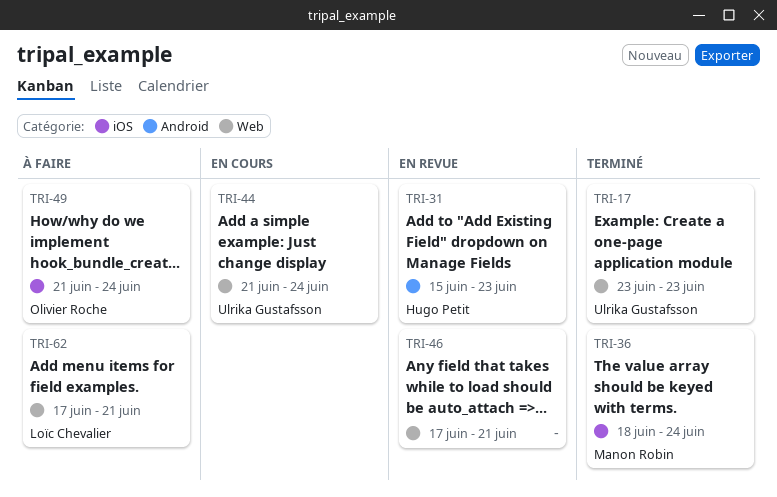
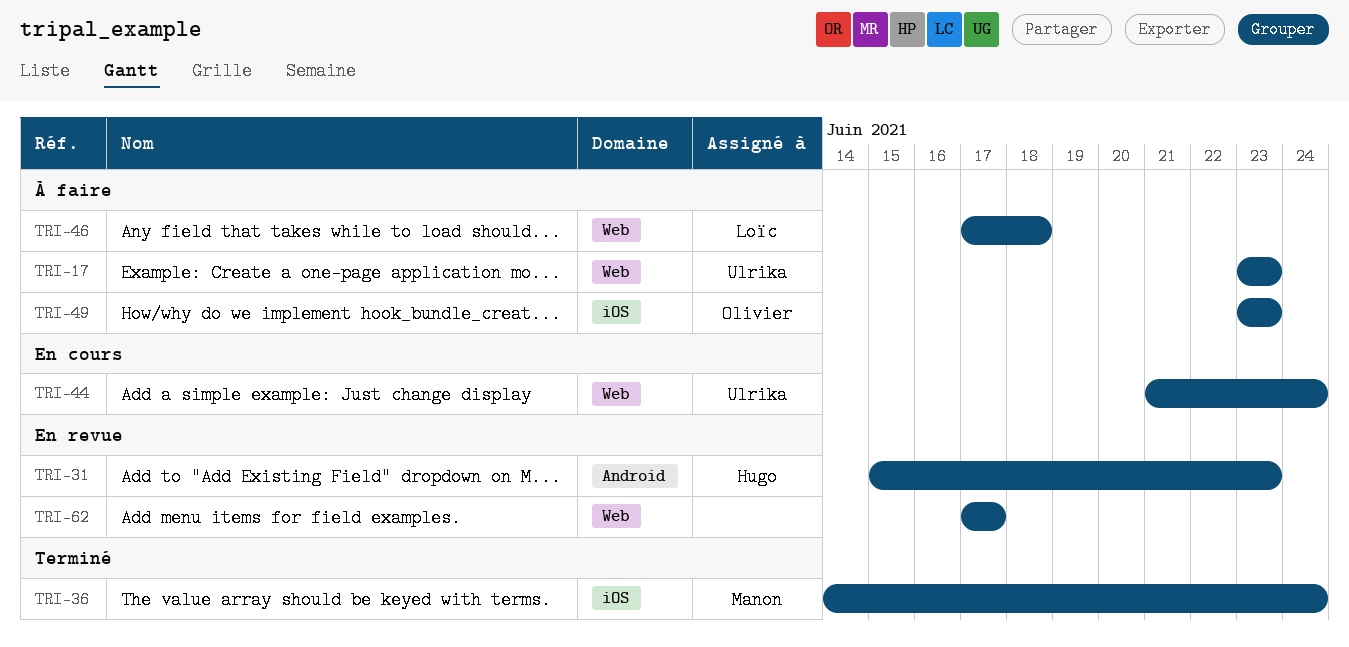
TRI-17, status: Terminé -> À faire
TRI-36, start: Jun 18 -> Jun 14
TRI-46, status: En revue -> À faire
TRI-46, owner: none -> Loïc Chevalier
TRI-46, due: Jun 21 -> Jun 18
TRI-49, start: Jun 21 -> Jun 23
TRI-49, due: Jun 24 -> Jun 23
TRI-62, status: À faire -> En revue
TRI-62, owner: Loïc Chevalier -> none
TRI-62, due: Jun 21 -> Jun 17

